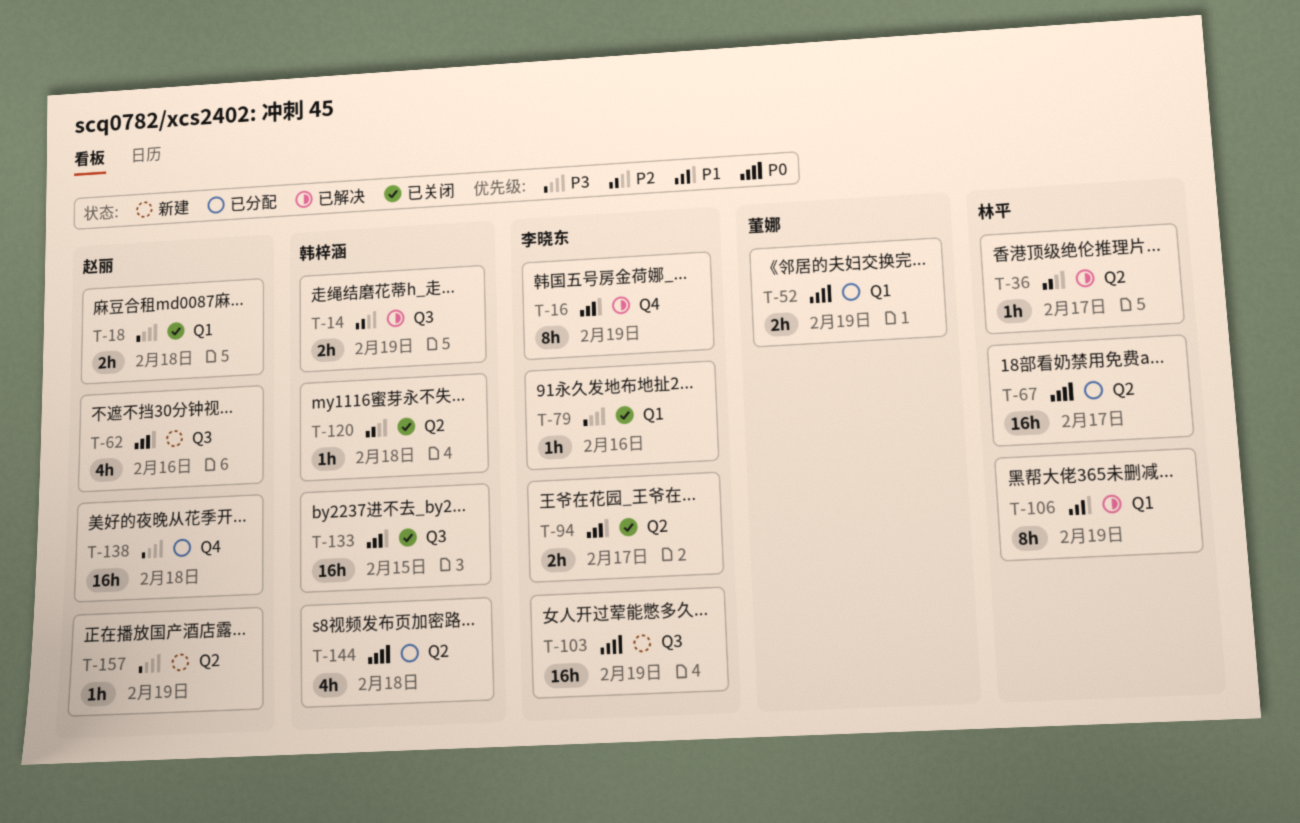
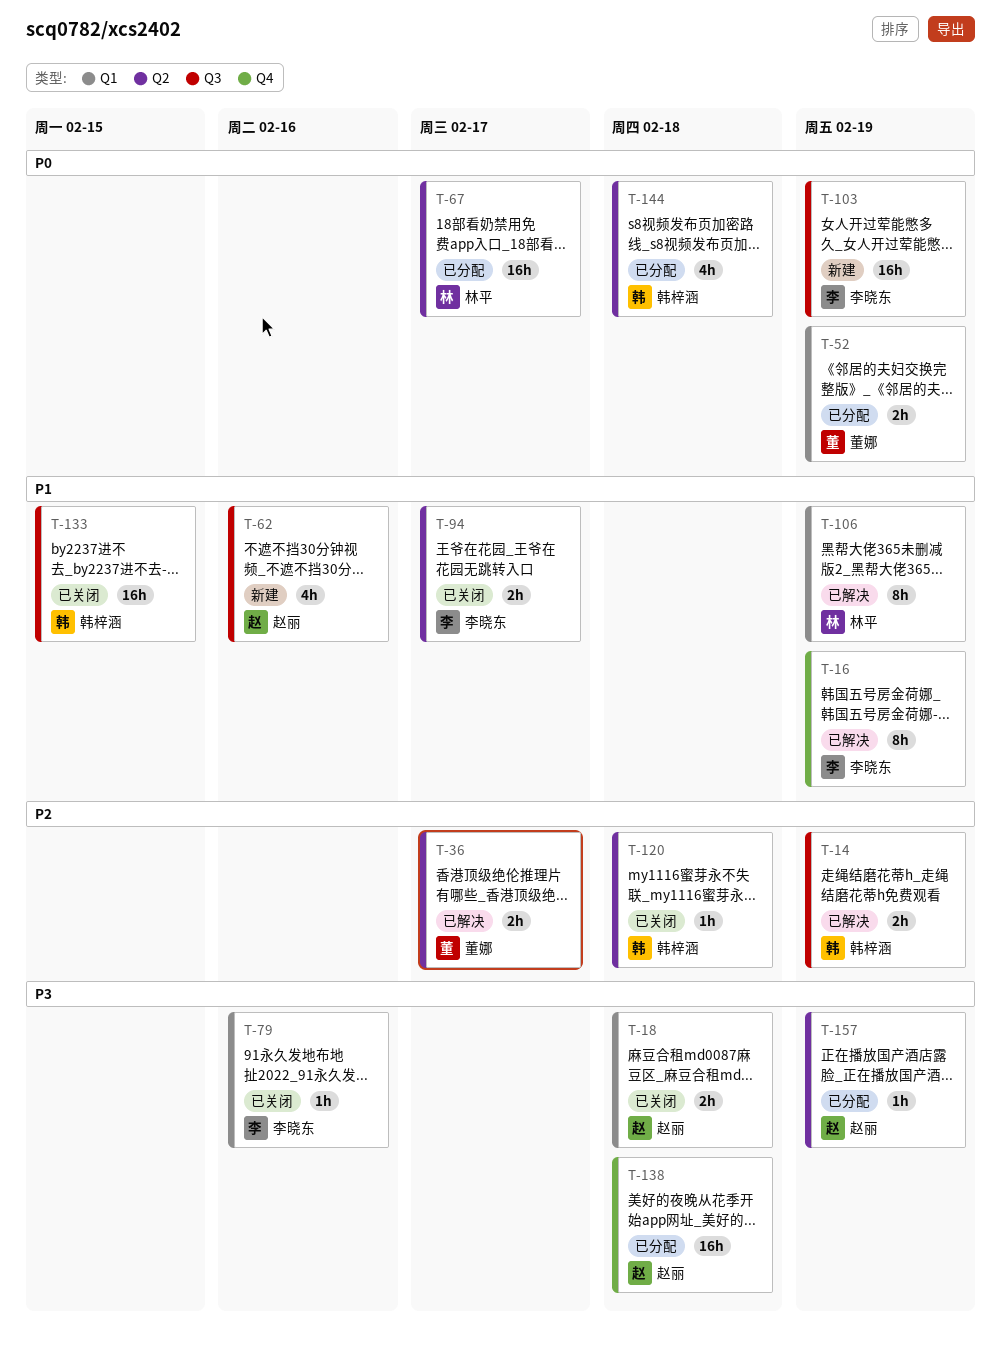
T-36, owner: 林平 -> 董娜
T-36, estimate: 1h -> 2h
T-157, status: 新建 -> 已分配

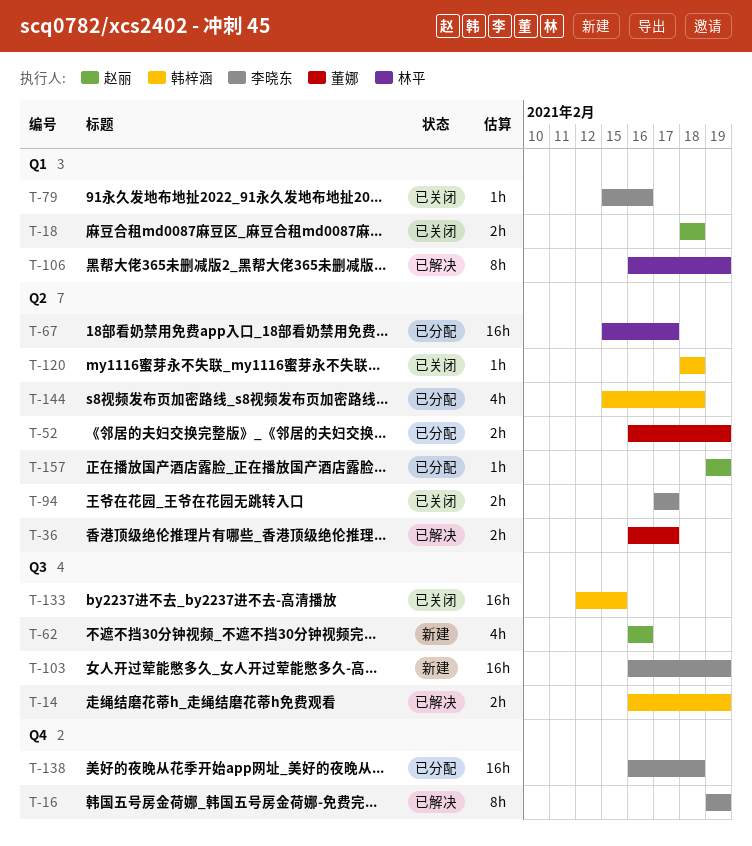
T-52, label: Q1 -> Q2
T-138, owner: 赵丽 -> 李晓东

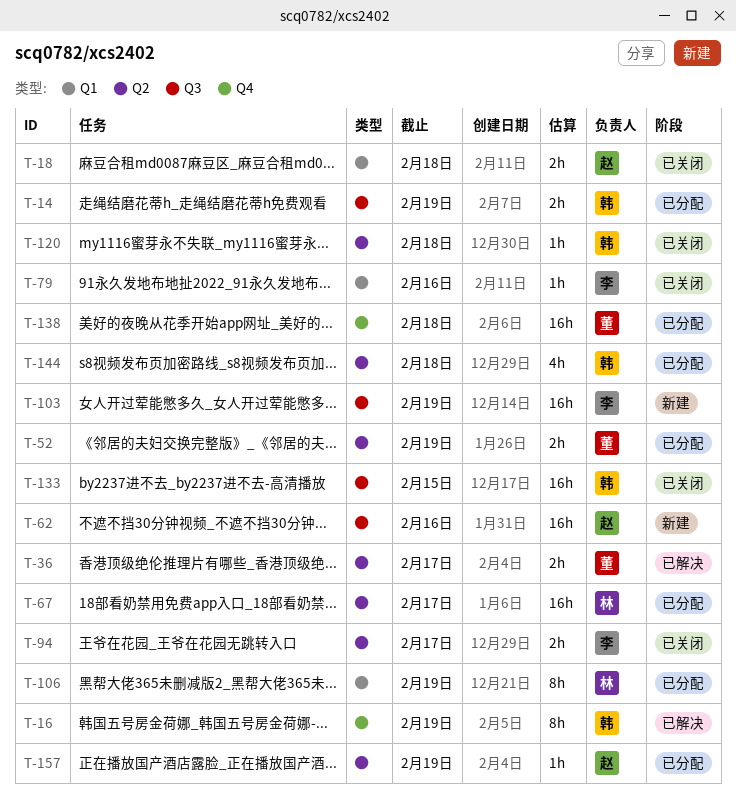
T-14, status: 已解决 -> 已分配
T-16, owner: 李晓东 -> 韩梓涵
T-62, estimate: 4h -> 16h
T-106, status: 已解决 -> 已分配
T-138, owner: 李晓东 -> 董娜

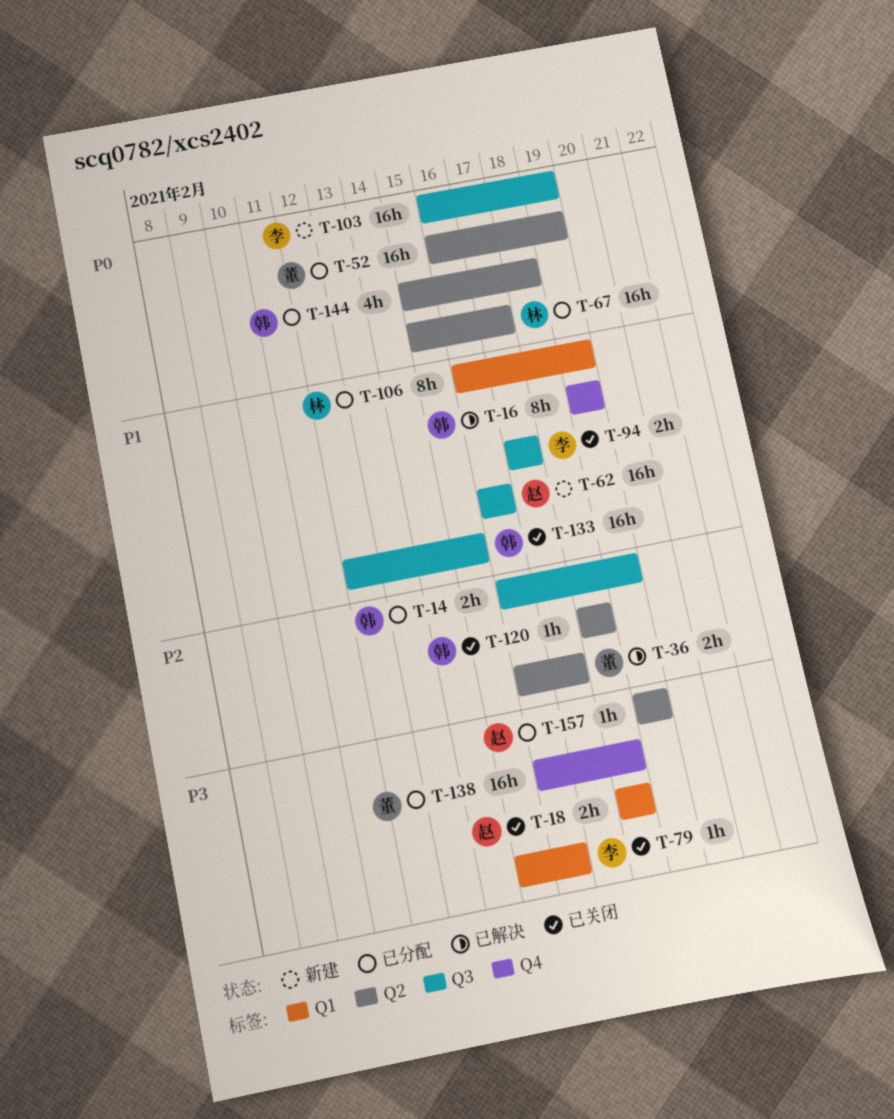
T-52, estimate: 2h -> 16h
T-94, label: Q2 -> Q3

